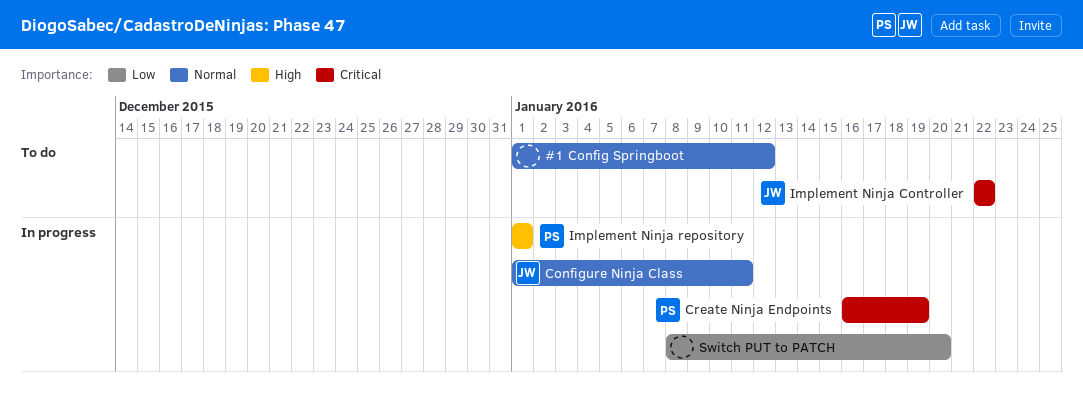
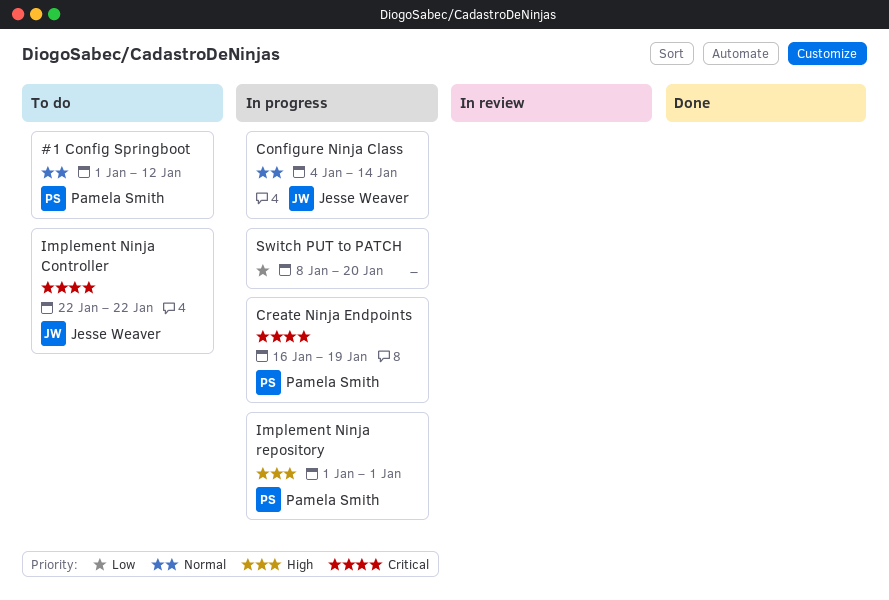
#1 Config Springboot, owner: none -> Pamela Smith
Configure Ninja Class, start: Jan 1 -> Jan 4
Configure Ninja Class, due: Jan 11 -> Jan 14

